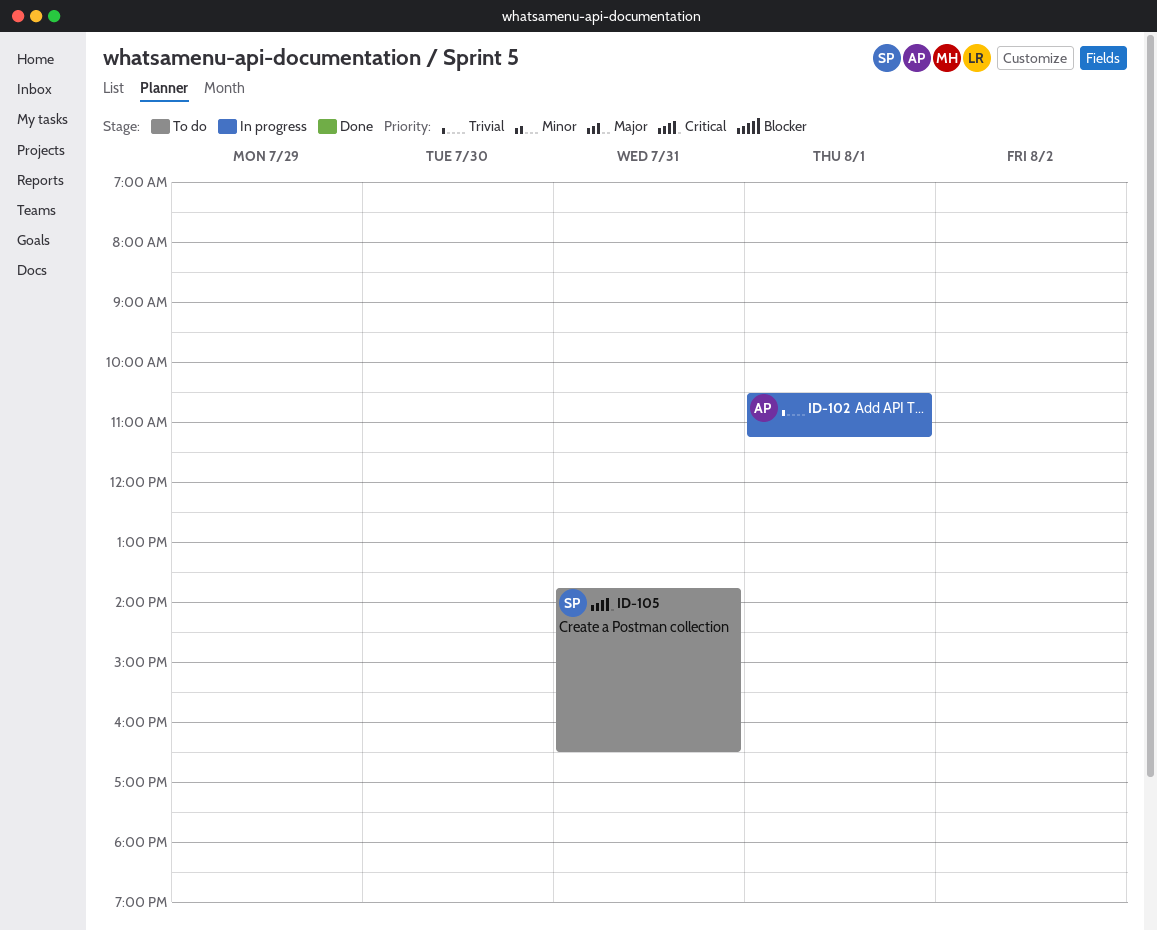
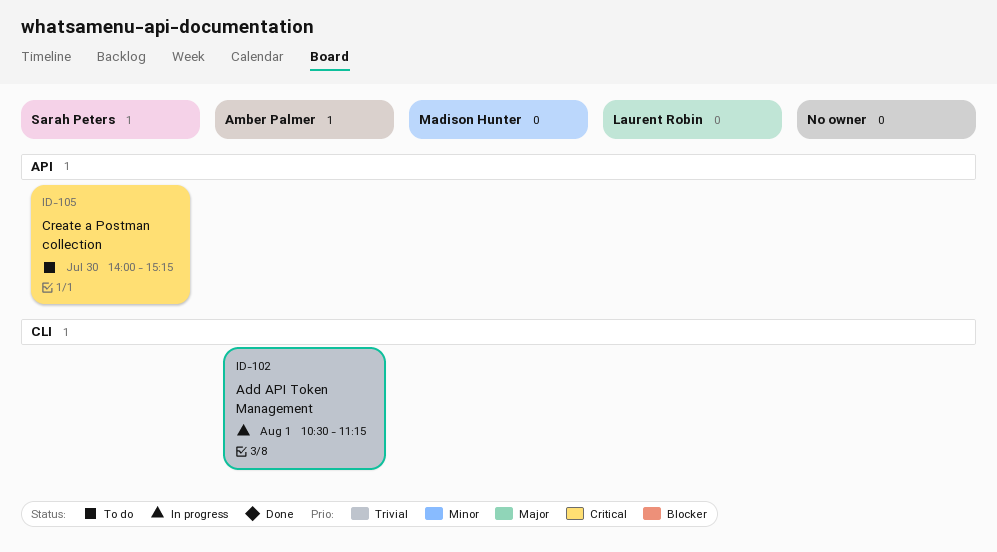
ID-105, day: Jul 31 -> Jul 30
ID-105, begins: 13:45 -> 14:00
ID-105, ends: 16:30 -> 15:15

